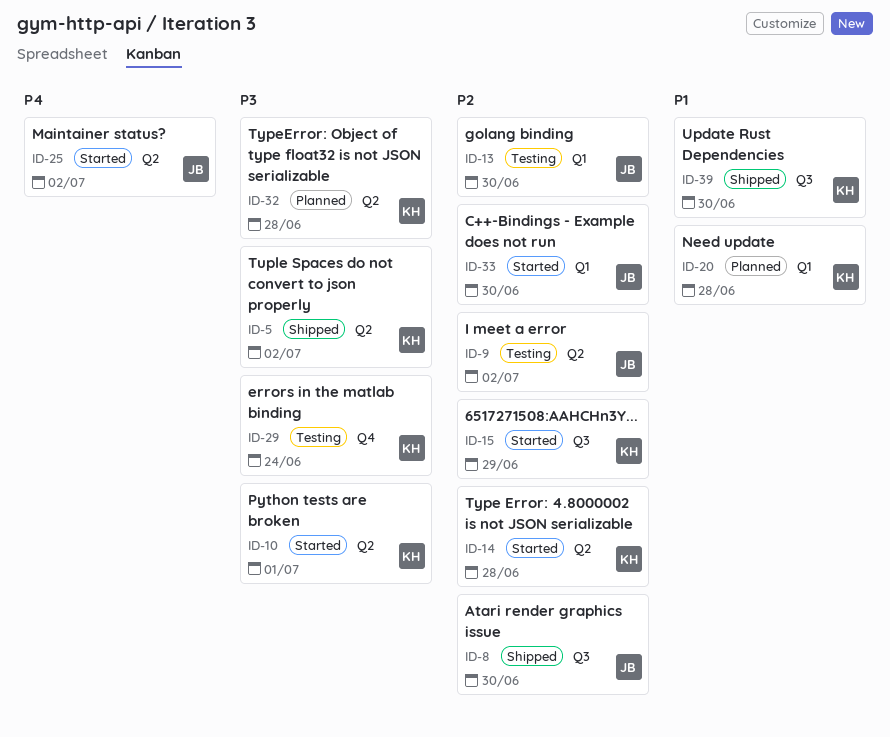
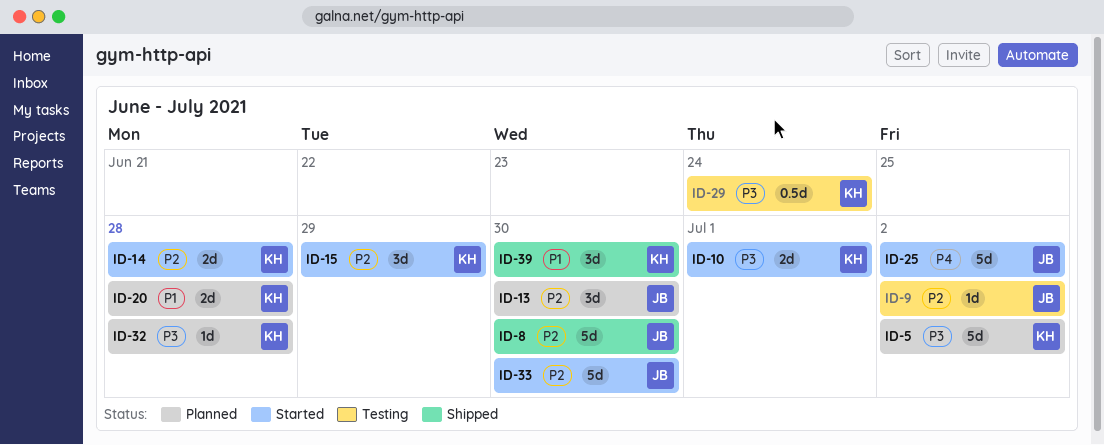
ID-5, status: Shipped -> Planned
ID-13, status: Testing -> Planned

